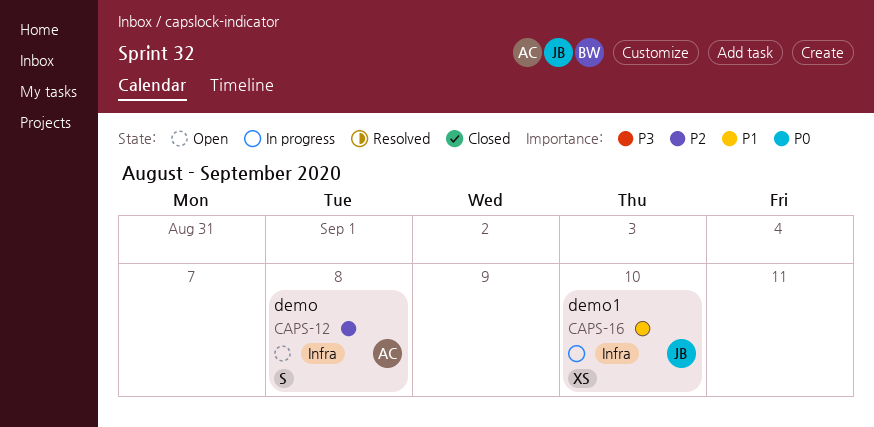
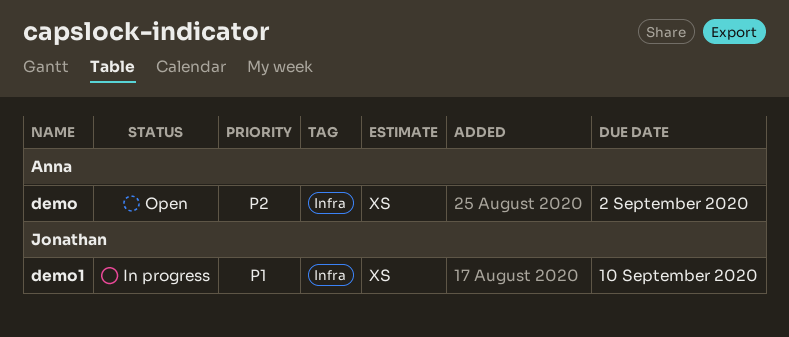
demo, estimate: S -> XS
demo, due: Sep 8 -> Sep 2

